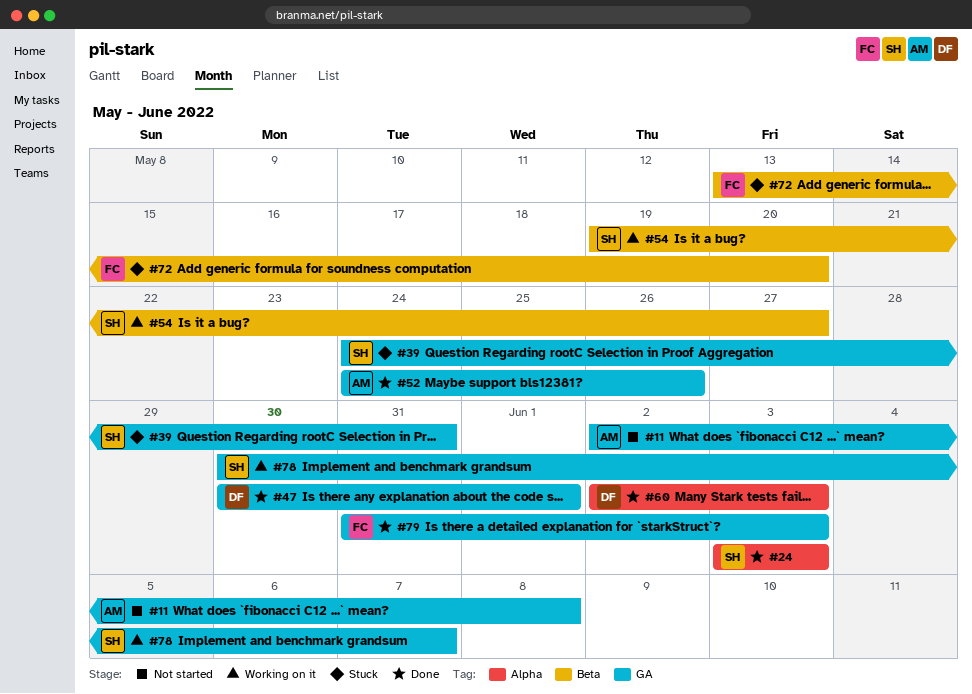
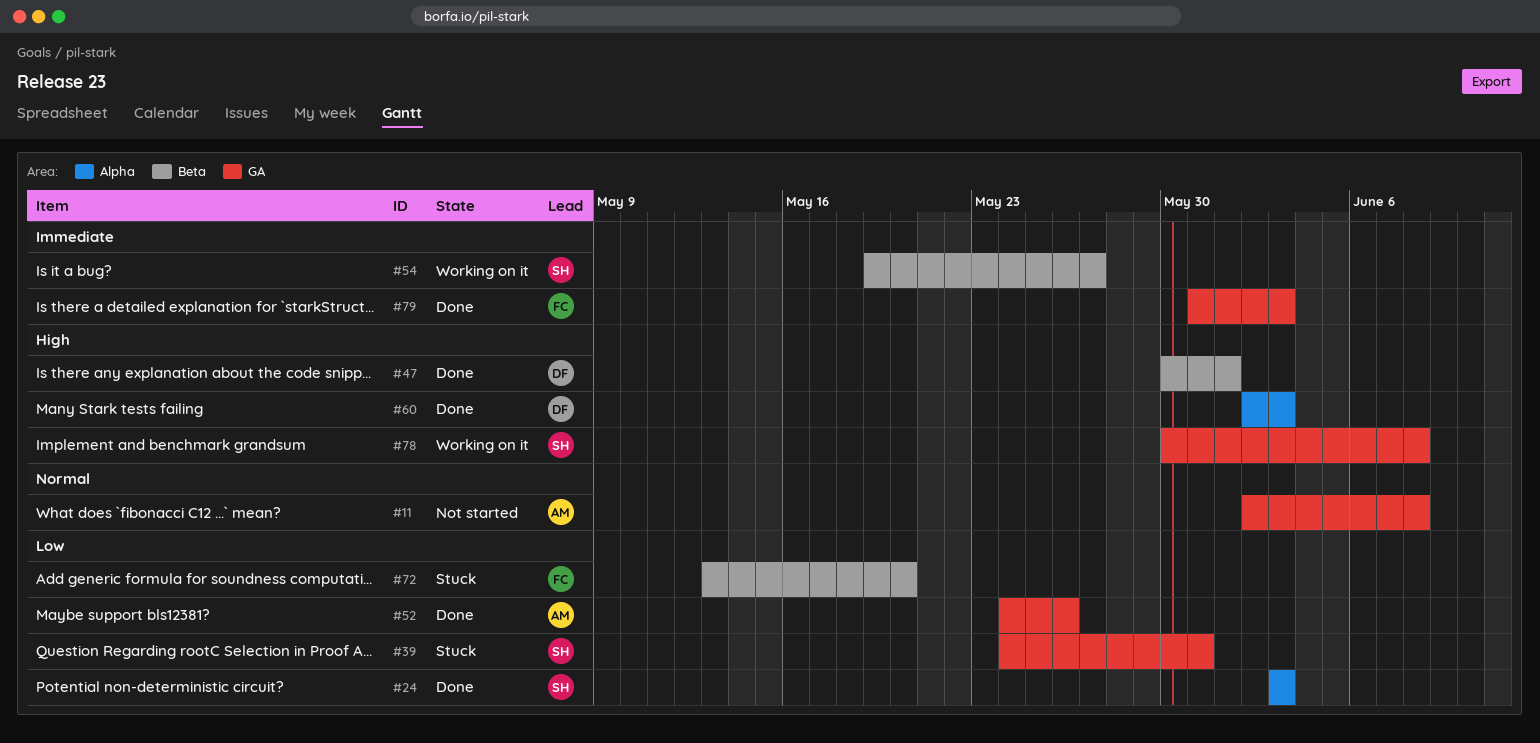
#47, label: GA -> Beta
#78, due: Jun 7 -> Jun 8

